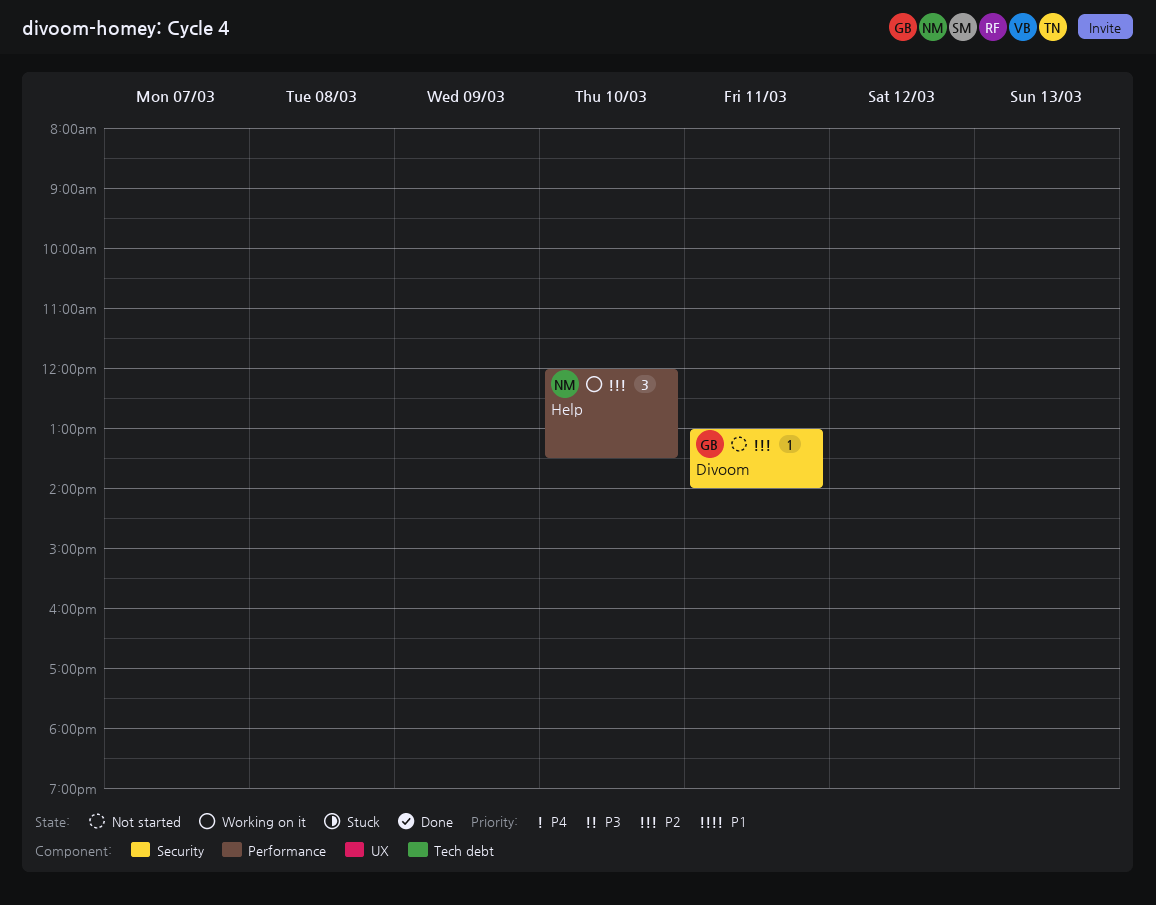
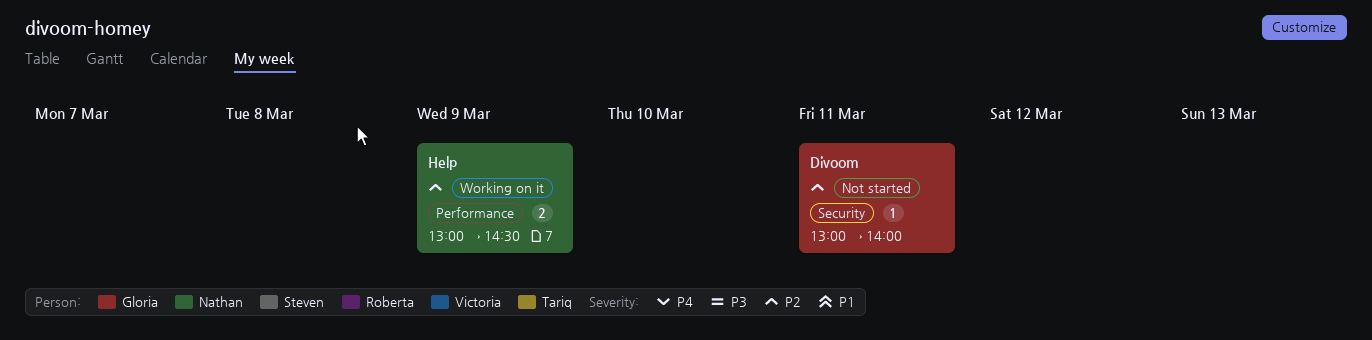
Help, estimate: 3 -> 2
Help, day: Mar 10 -> Mar 9
Help, begins: 12:00 -> 13:00
Help, ends: 13:30 -> 14:30

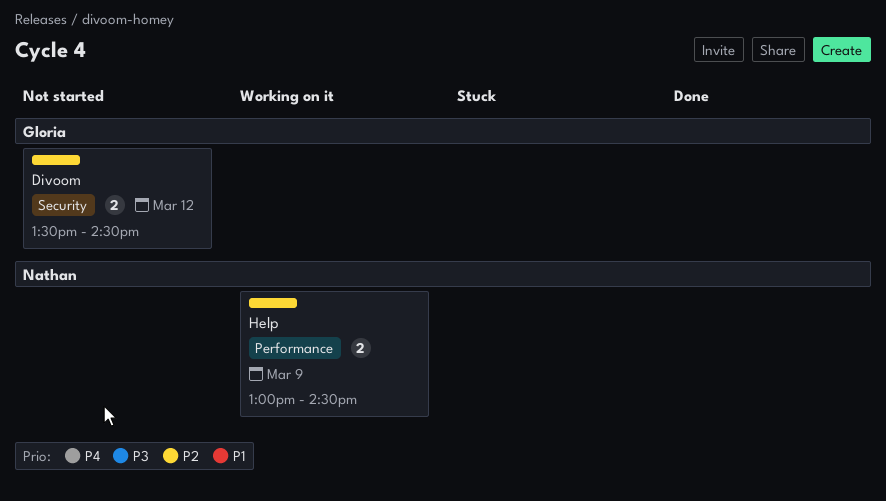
Divoom, estimate: 1 -> 2
Divoom, day: Mar 11 -> Mar 12
Divoom, begins: 13:00 -> 13:30
Divoom, ends: 14:00 -> 14:30

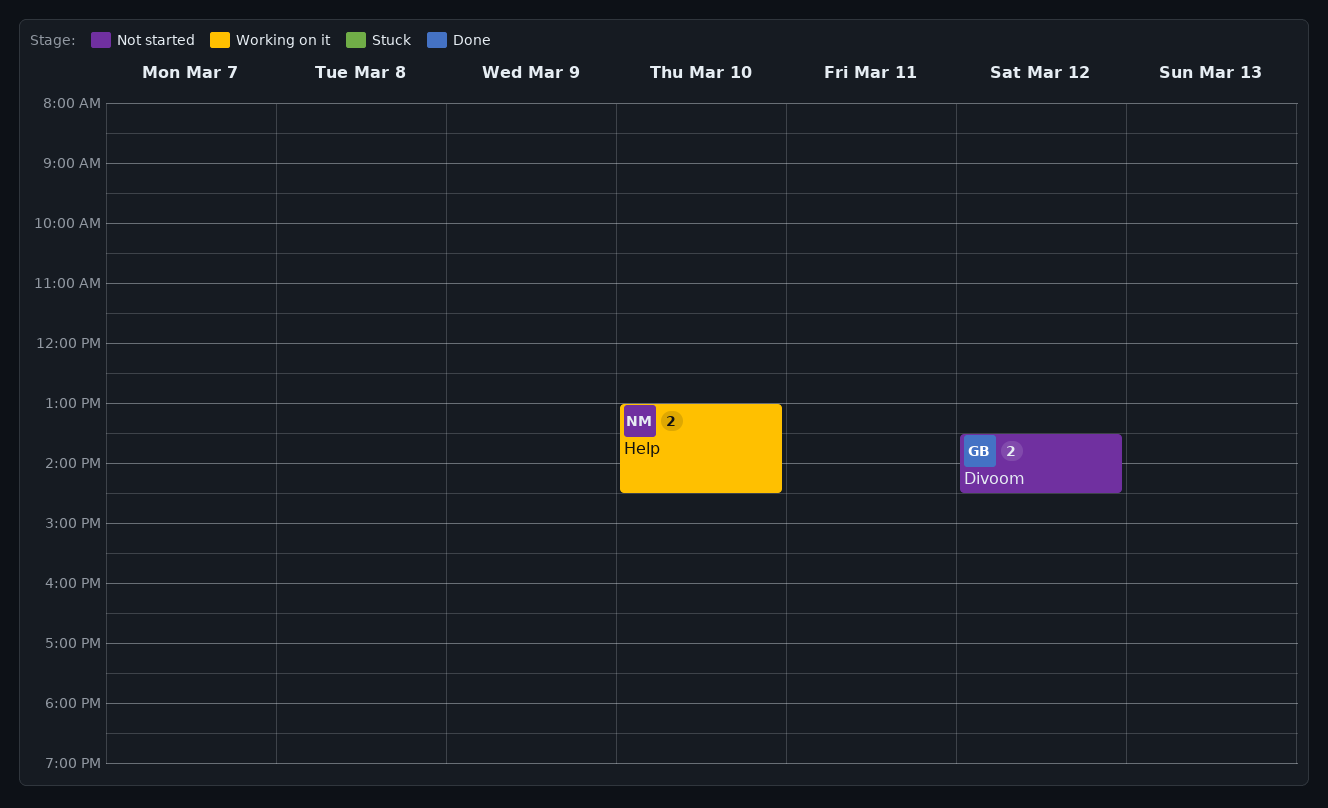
Help, day: Mar 9 -> Mar 10

